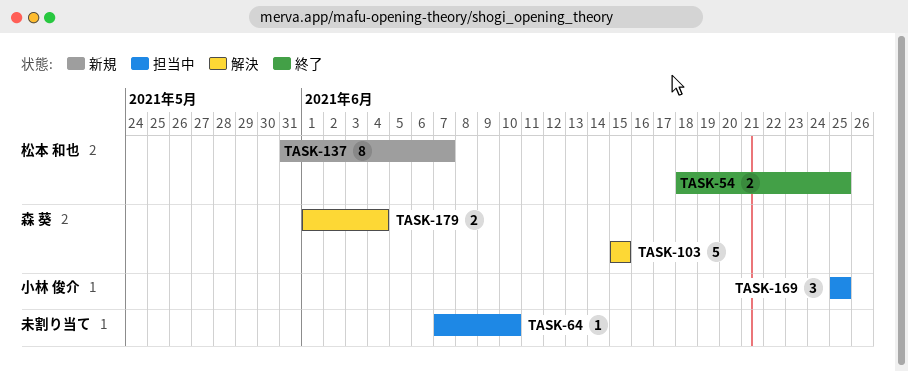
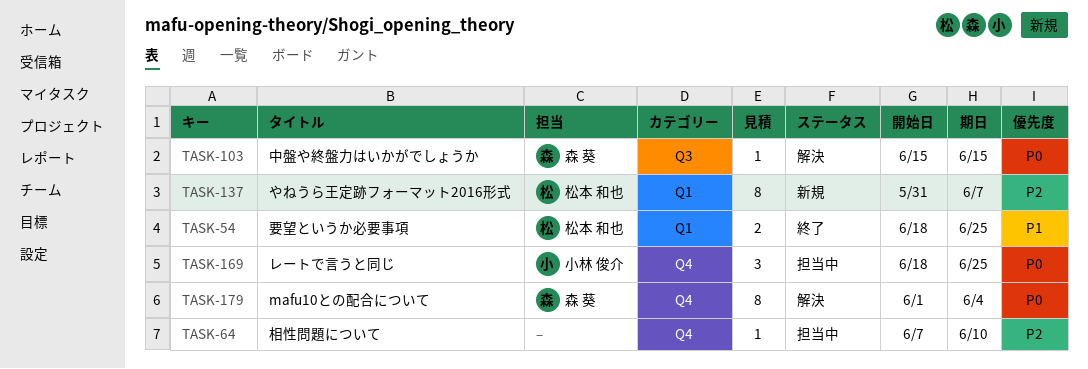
TASK-103, estimate: 5 -> 1
TASK-169, start: Jun 25 -> Jun 18
TASK-179, estimate: 2 -> 8

